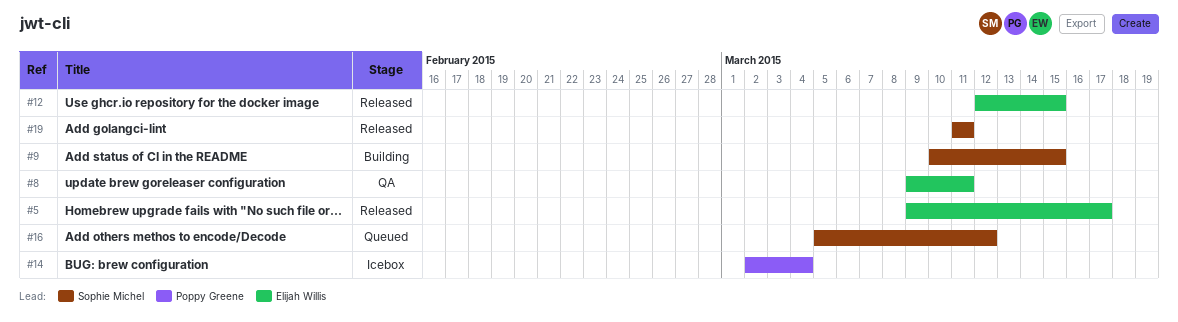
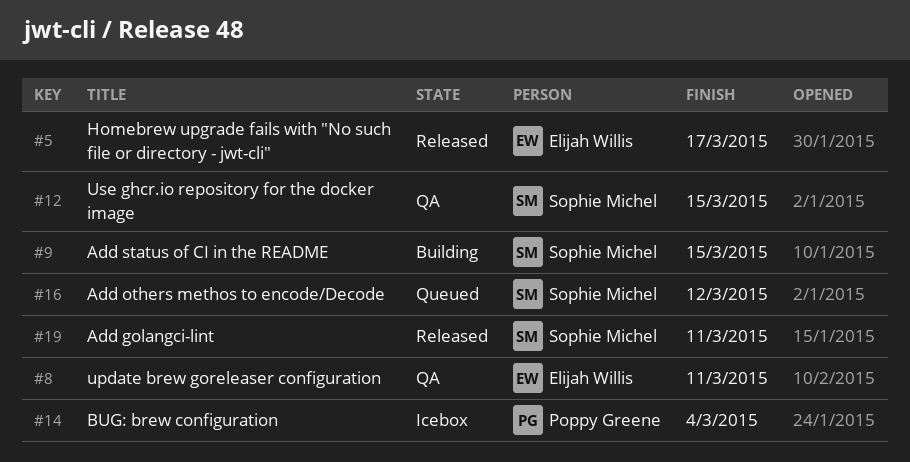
#12, status: Released -> QA
#12, owner: Elijah Willis -> Sophie Michel

